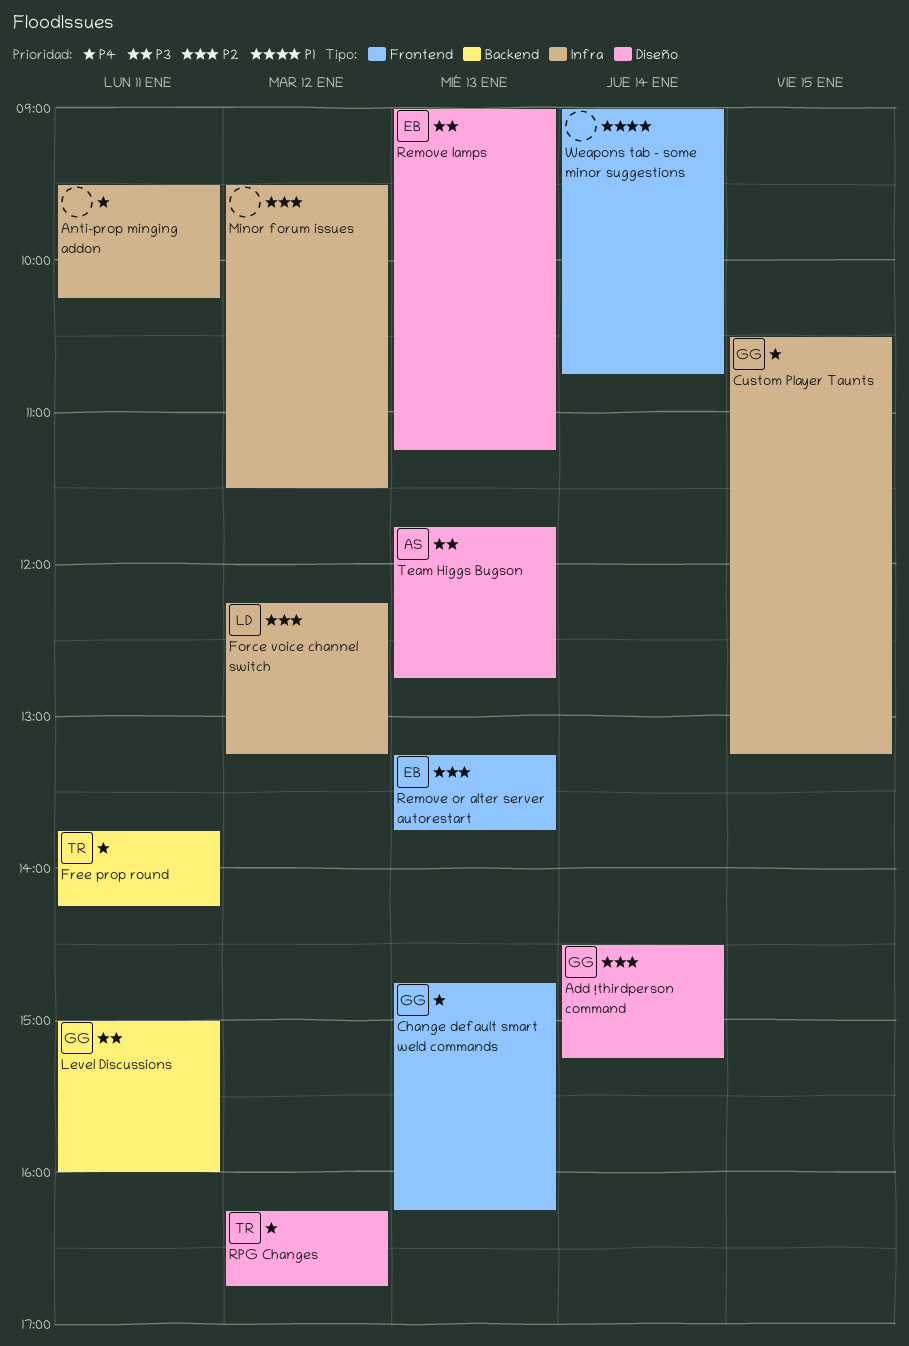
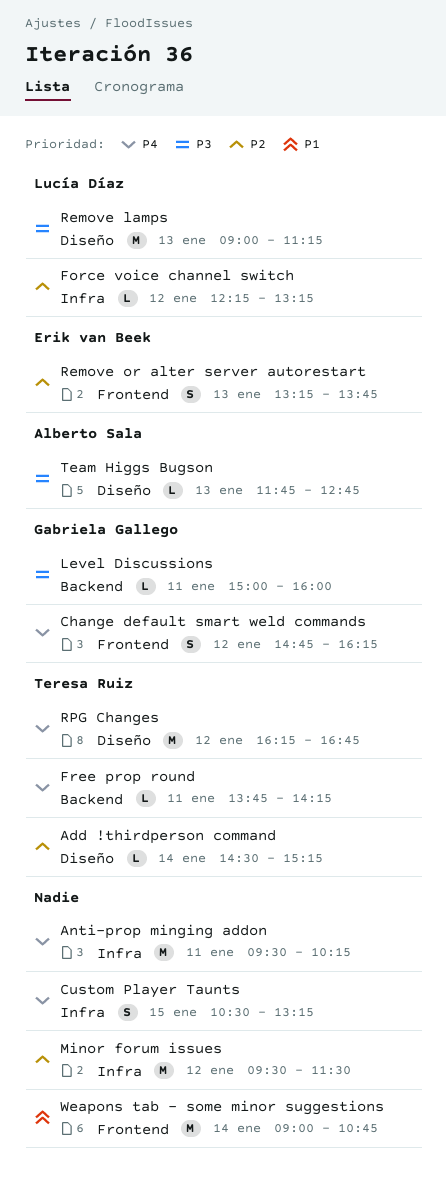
Add !thirdperson command, owner: Gabriela Gallego -> Teresa Ruiz
Change default smart weld commands, day: Jan 13 -> Jan 12
Custom Player Taunts, owner: Gabriela Gallego -> none
Remove lamps, owner: Erik van Beek -> Lucía Díaz

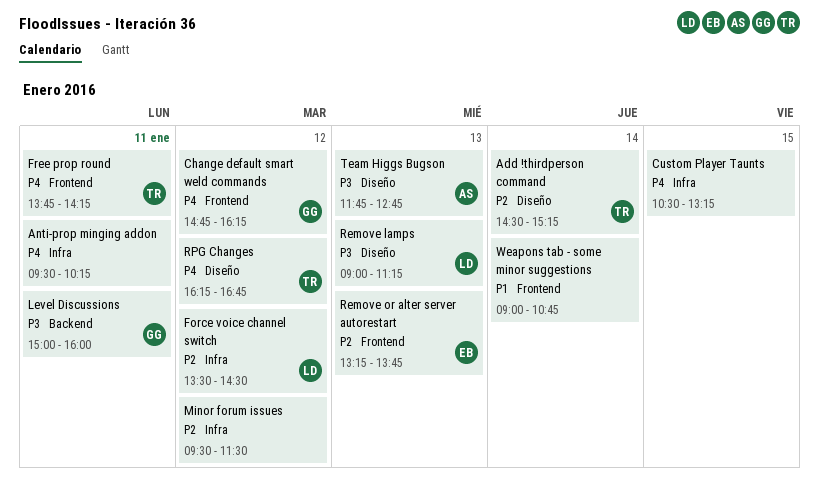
Force voice channel switch, begins: 12:15 -> 13:30
Force voice channel switch, ends: 13:15 -> 14:30
Free prop round, label: Backend -> Frontend

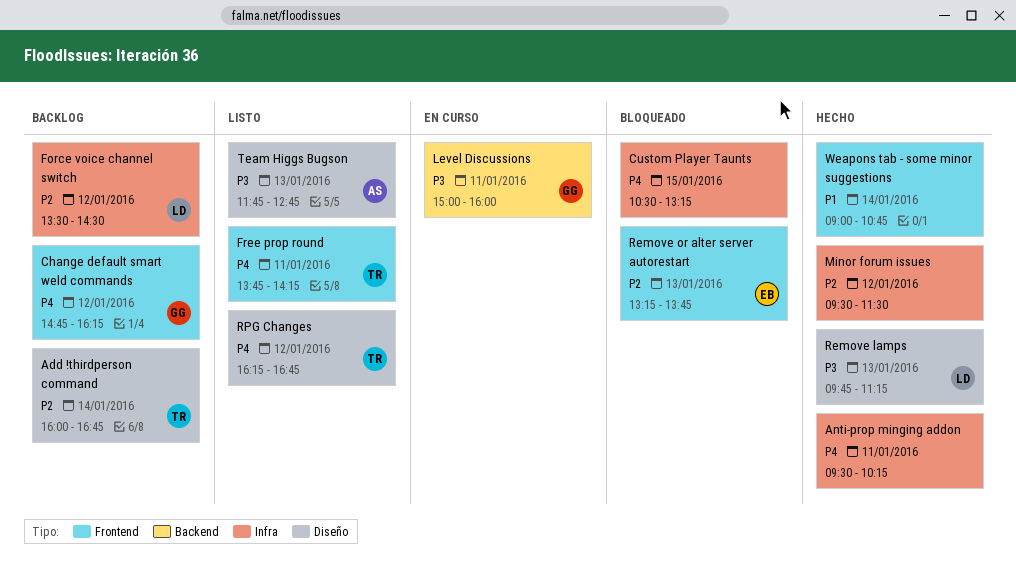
Add !thirdperson command, begins: 14:30 -> 16:00
Add !thirdperson command, ends: 15:15 -> 16:45
Remove lamps, begins: 09:00 -> 09:45

